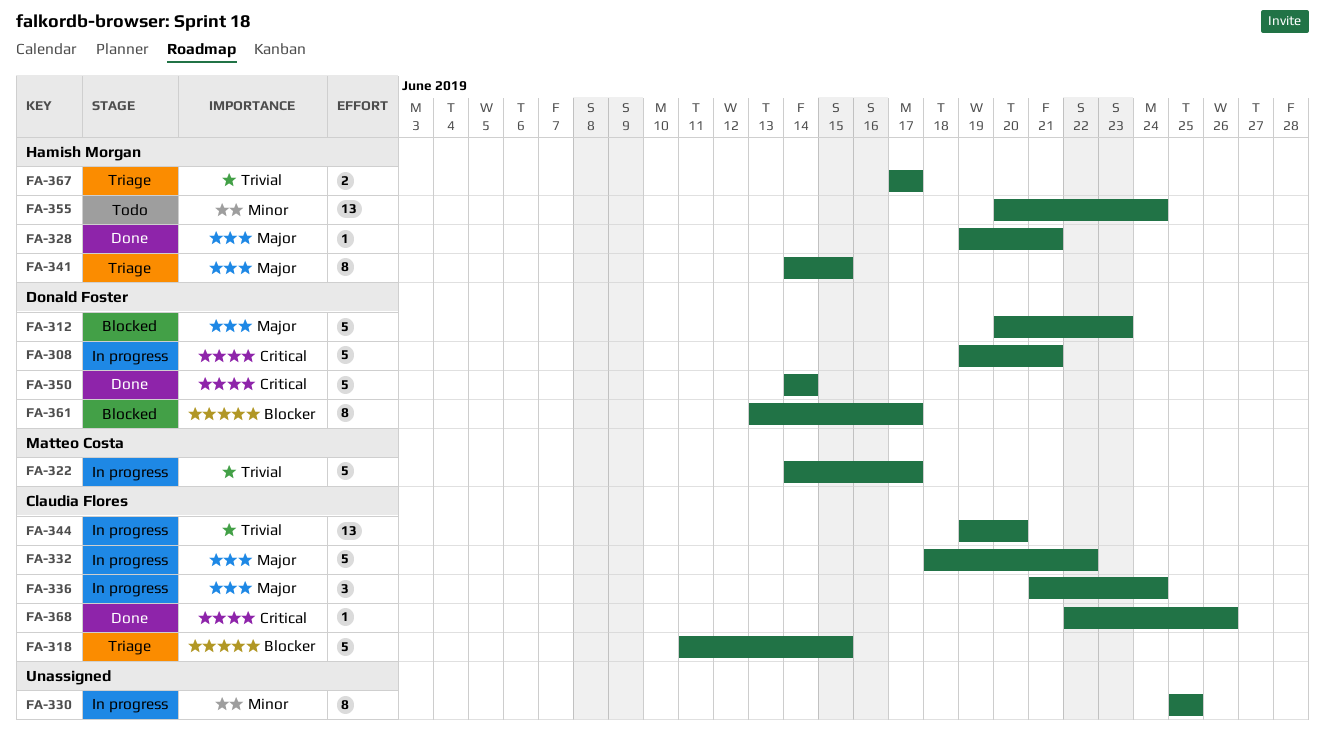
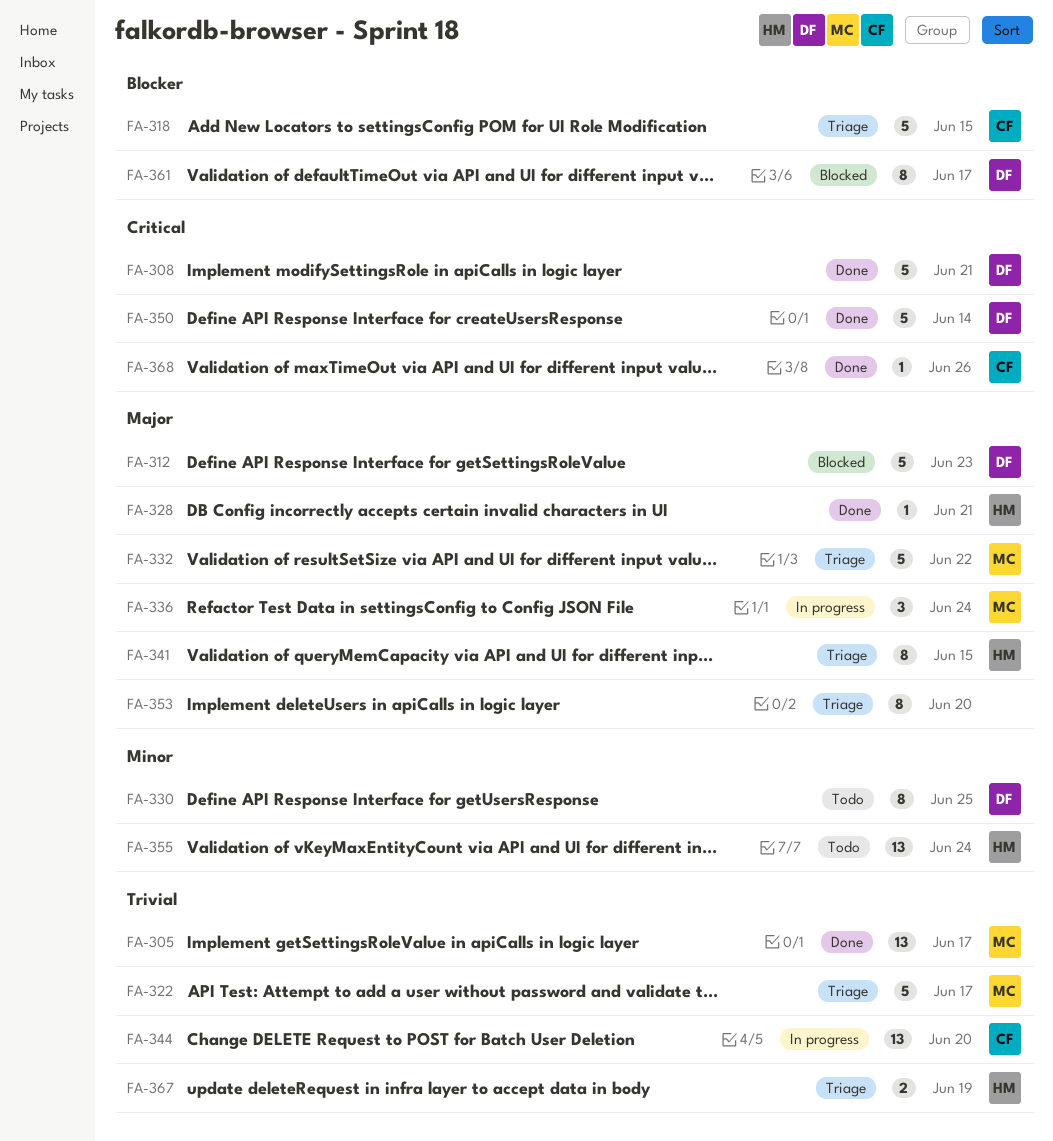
FA-305: none -> present
FA-308, status: In progress -> Done
FA-322, status: In progress -> Triage
FA-330, status: In progress -> Todo
FA-330, owner: none -> Donald Foster
FA-332, status: In progress -> Triage
FA-332, owner: Claudia Flores -> Matteo Costa
FA-336, owner: Claudia Flores -> Matteo Costa
FA-353: none -> present
FA-367, due: Jun 17 -> Jun 19

